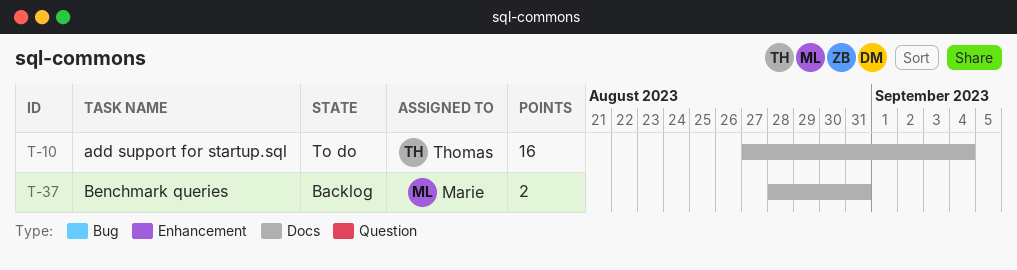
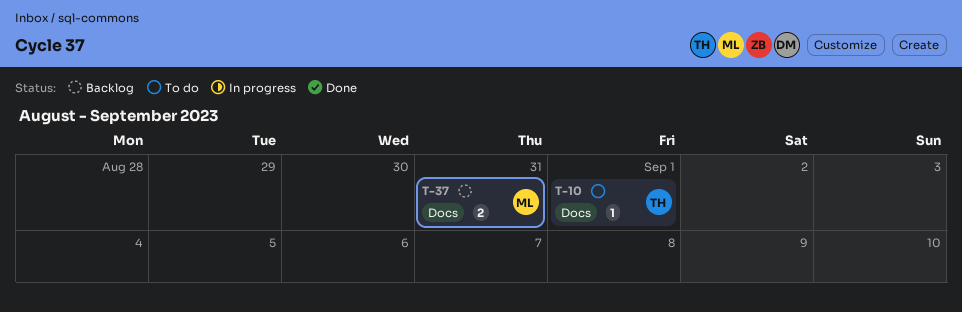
T-10, estimate: 16 -> 1
T-10, due: Sep 4 -> Sep 1

